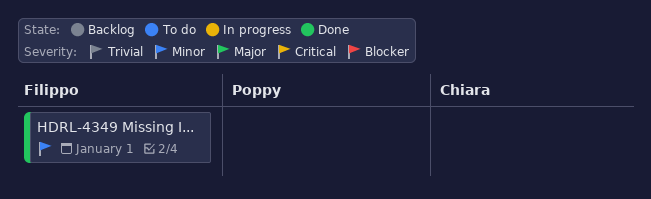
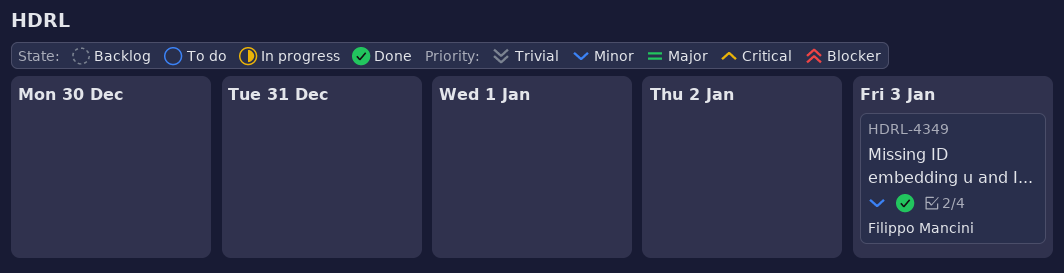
HDRL-4349, due: Jan 1 -> Jan 3

